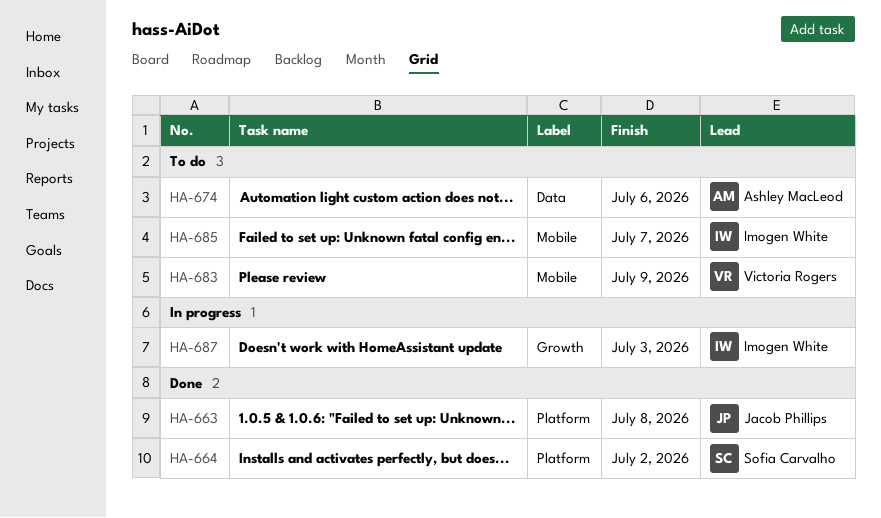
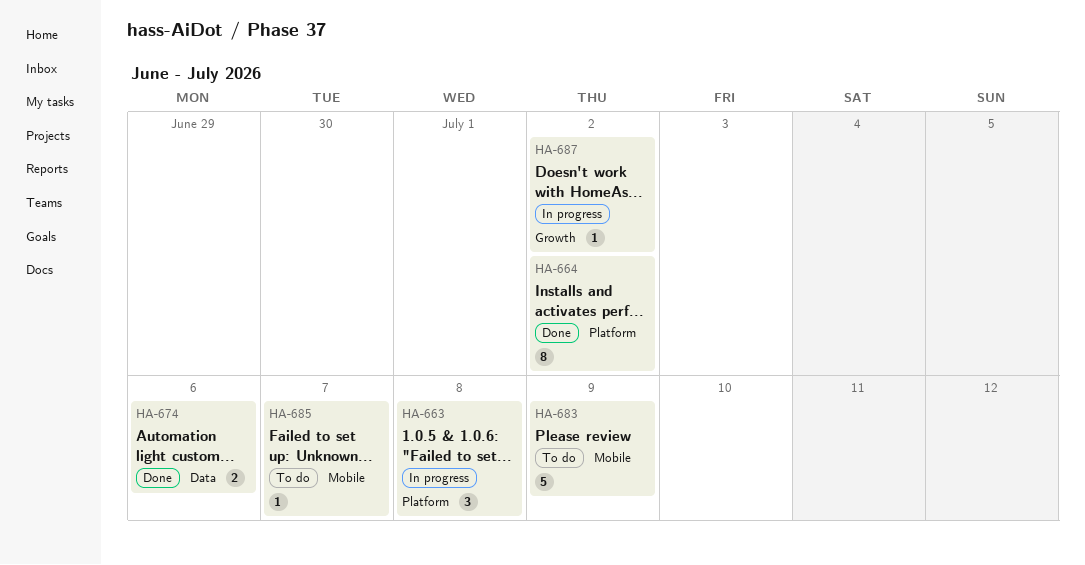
HA-663, status: Done -> In progress
HA-674, status: To do -> Done
HA-687, due: Jul 3 -> Jul 2

